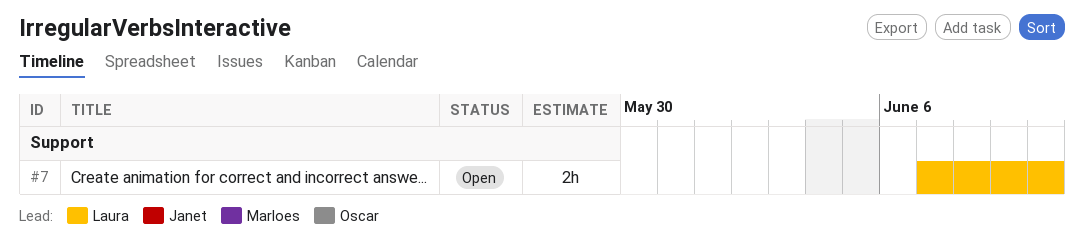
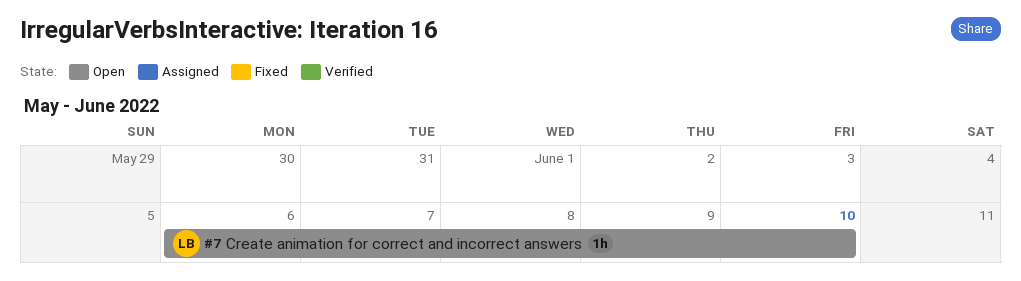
#7, estimate: 2h -> 1h
#7, start: Jun 7 -> Jun 6

